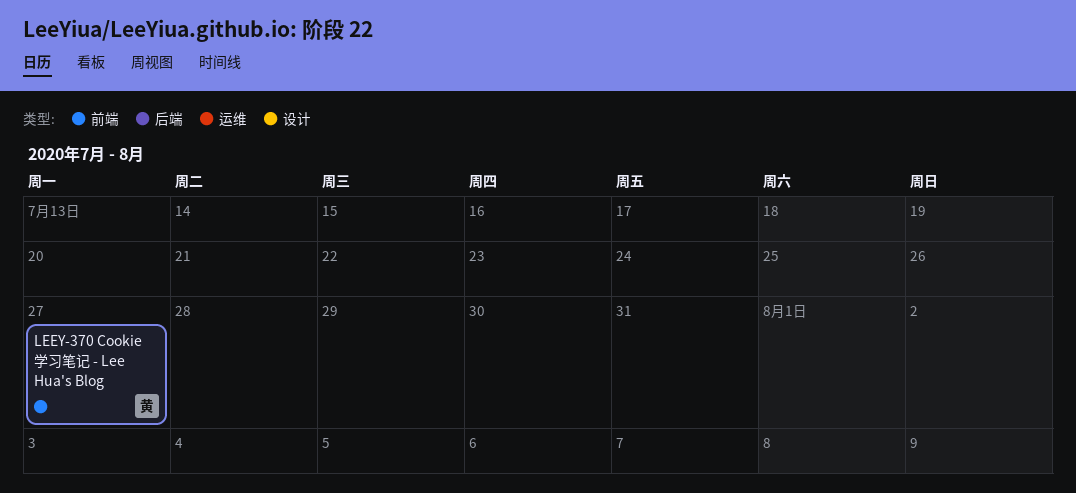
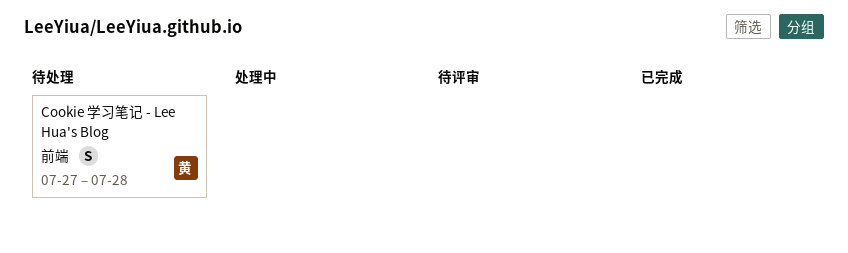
Cookie 学习笔记 - Lee Hua's Blog, due: Jul 27 -> Jul 28

